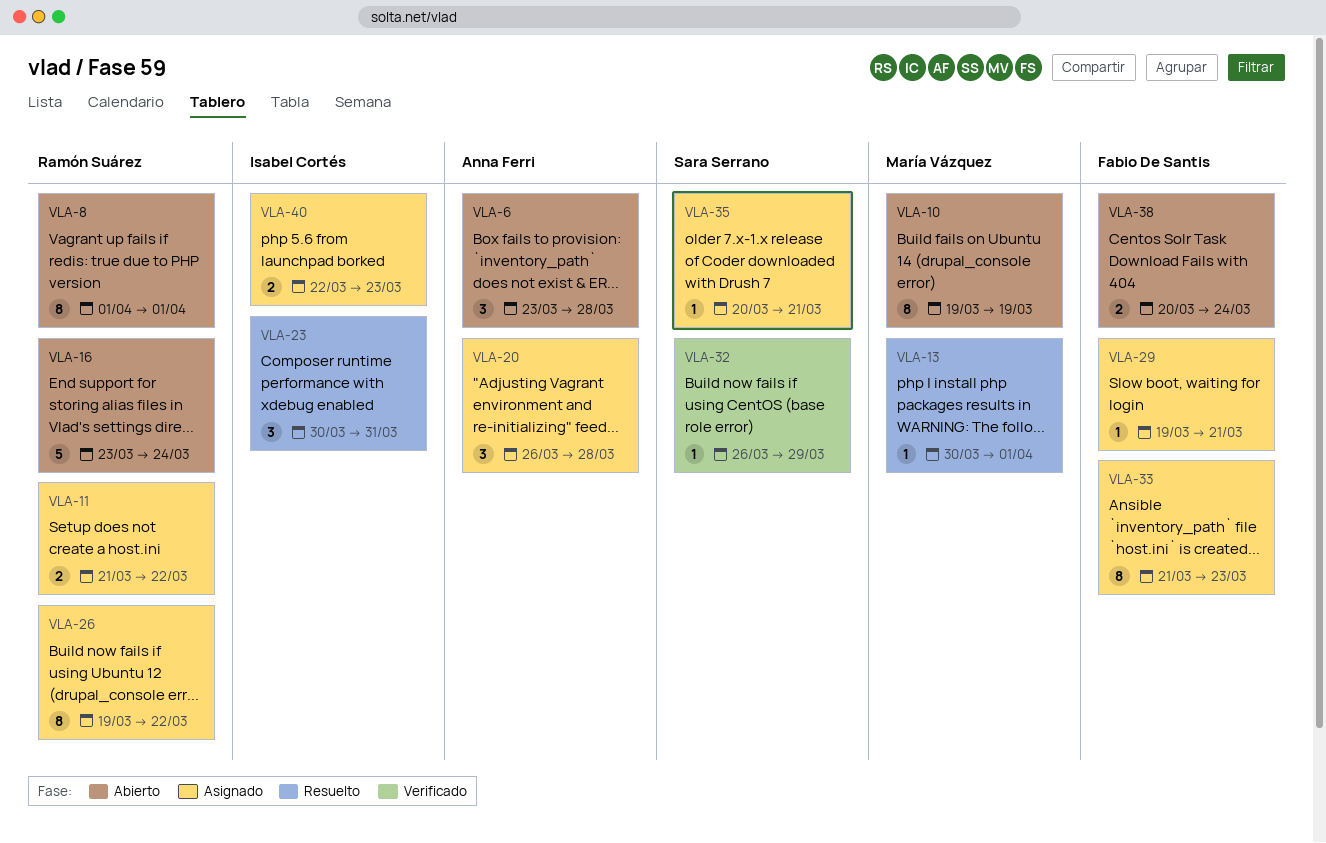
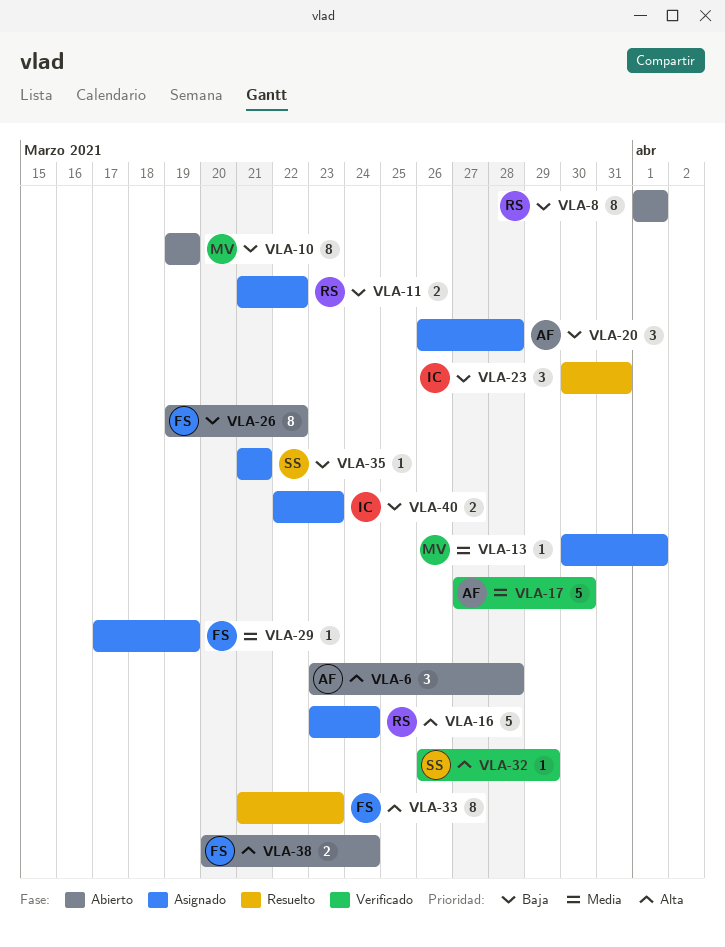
VLA-13, status: Resuelto -> Asignado
VLA-16, status: Abierto -> Asignado
VLA-17: none -> present
VLA-26, status: Asignado -> Abierto
VLA-26, owner: Ramón Suárez -> Fabio De Santis
VLA-29, start: Mar 19 -> Mar 17
VLA-29, due: Mar 21 -> Mar 19
VLA-33, status: Asignado -> Resuelto
VLA-35, start: Mar 20 -> Mar 21

